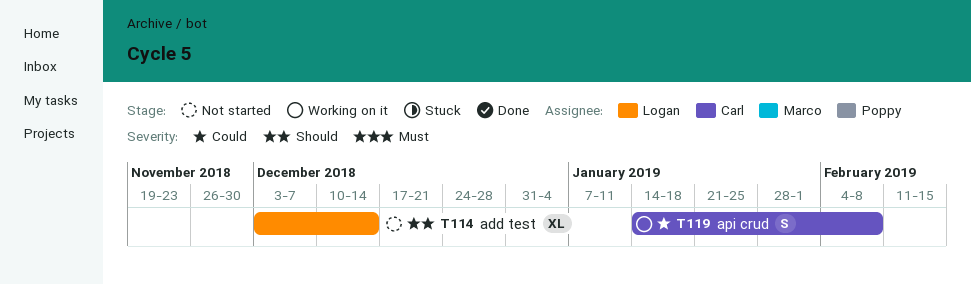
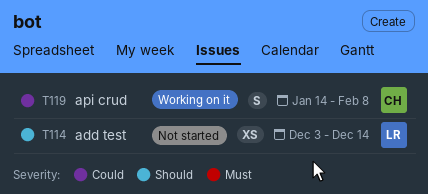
T114, estimate: XL -> XS

